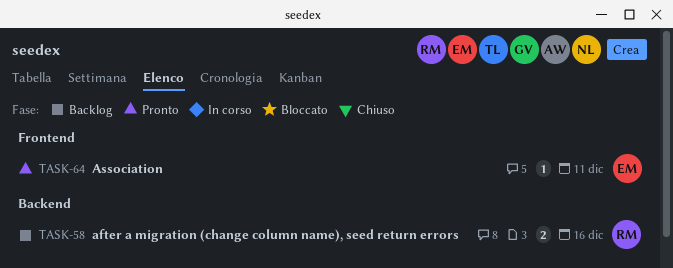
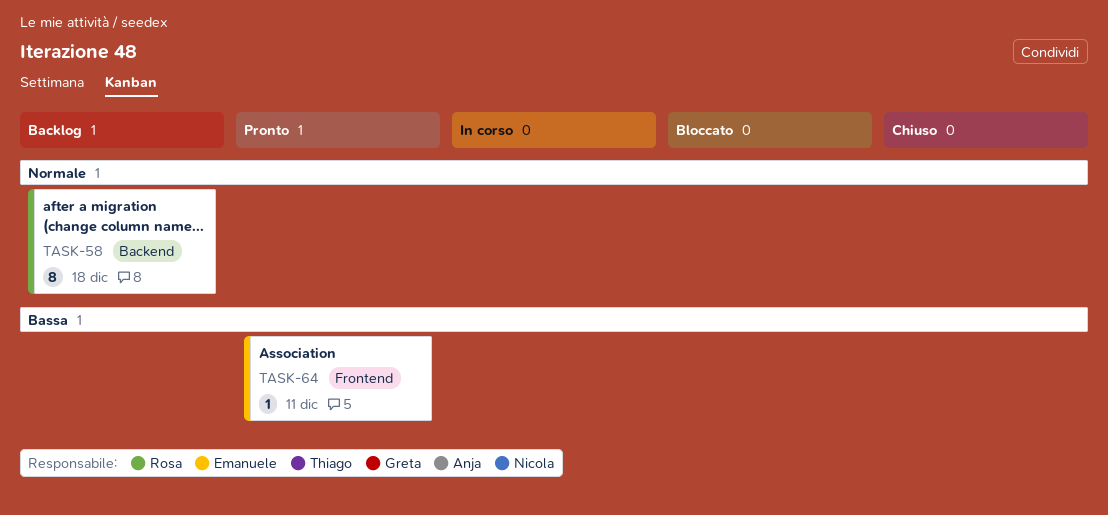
TASK-58, estimate: 2 -> 8
TASK-58, due: Dec 16 -> Dec 18

